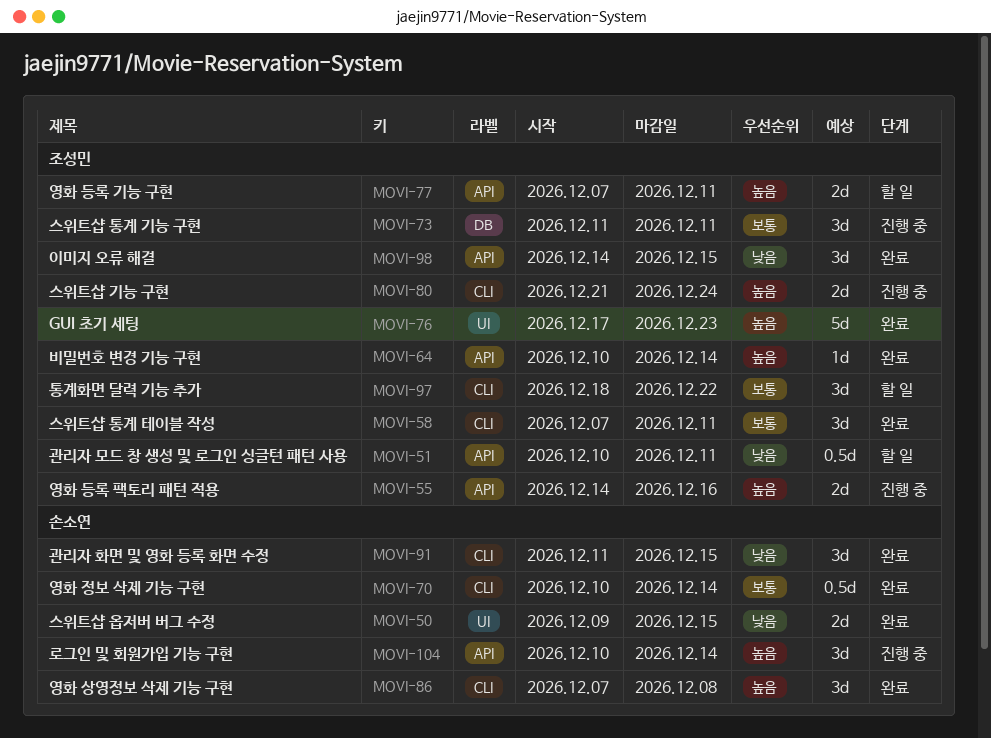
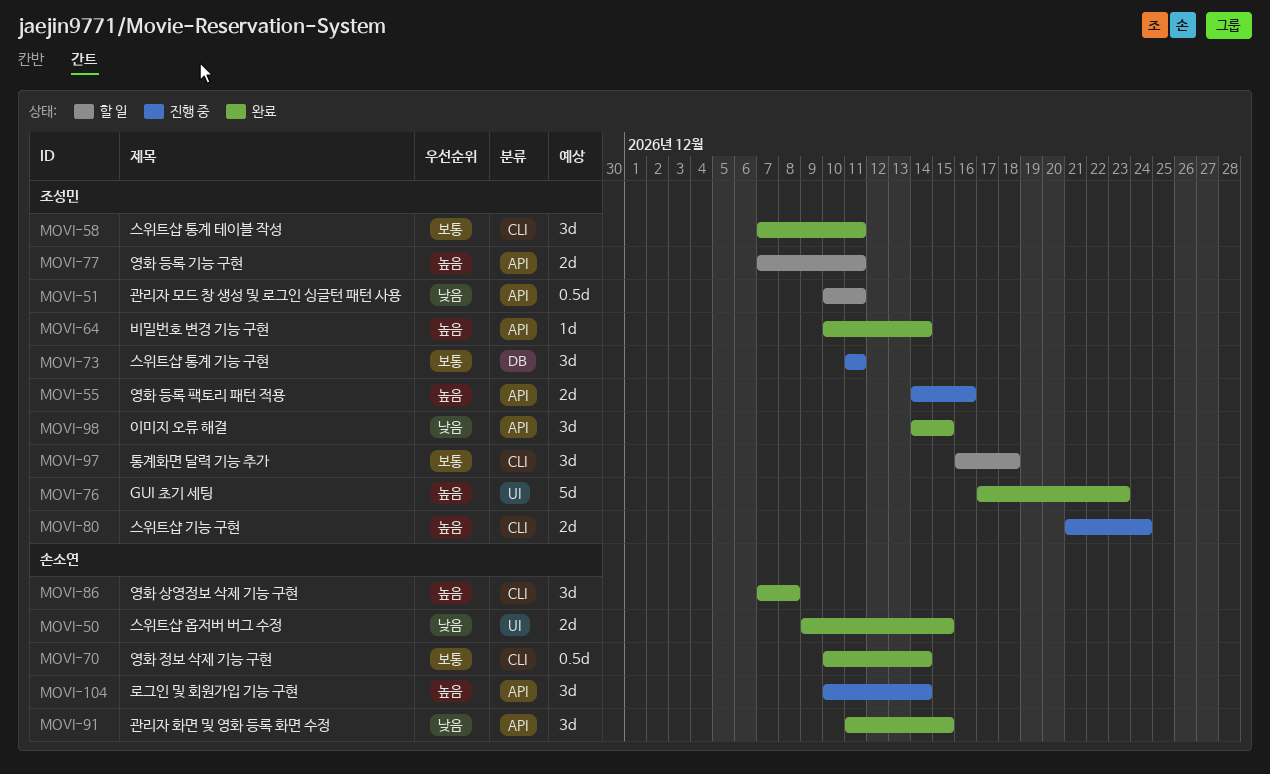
MOVI-91, label: CLI -> API
MOVI-97, start: Dec 18 -> Dec 16
MOVI-97, due: Dec 22 -> Dec 18

